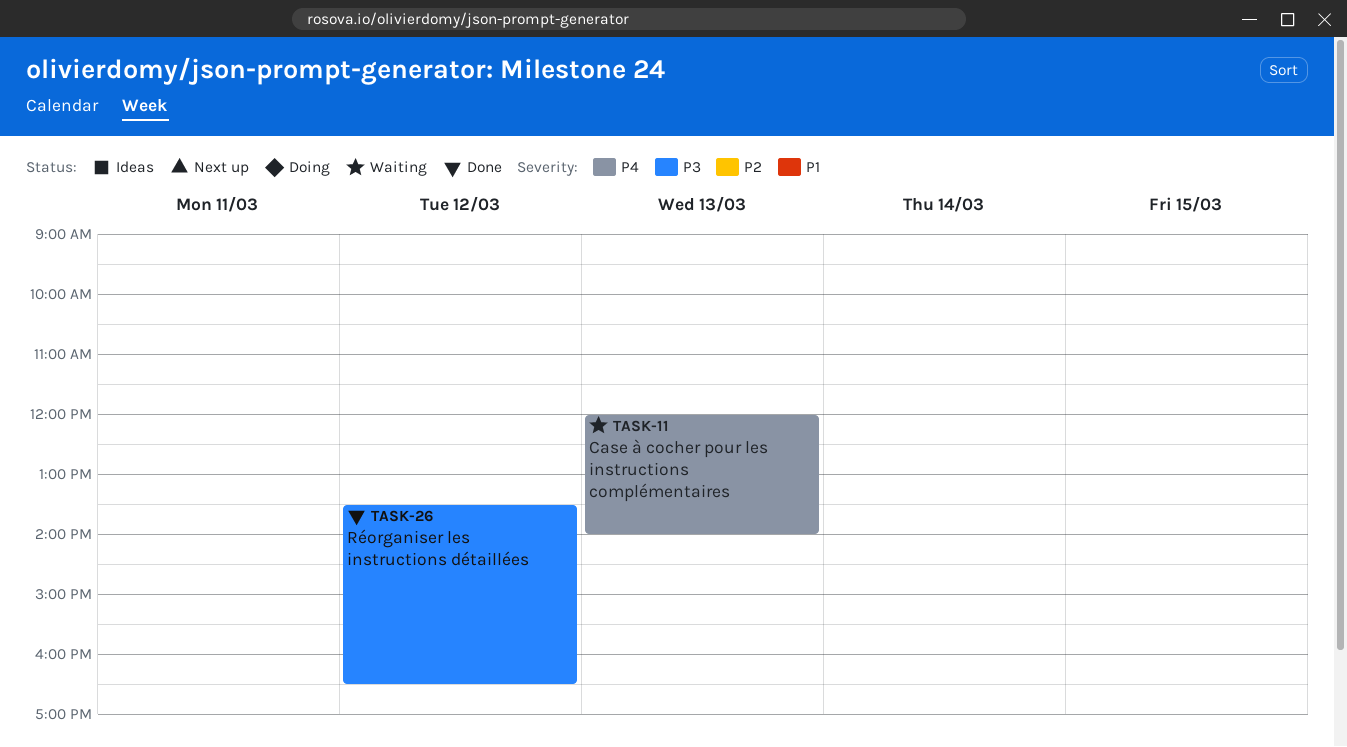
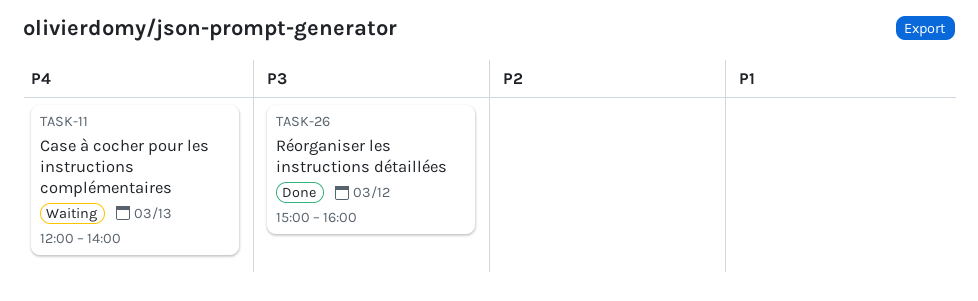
TASK-26, begins: 13:30 -> 15:00
TASK-26, ends: 16:30 -> 16:00

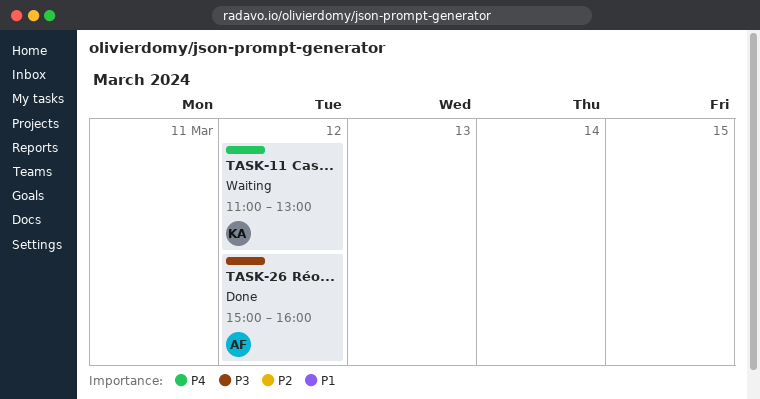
TASK-11, day: Mar 13 -> Mar 12
TASK-11, begins: 12:00 -> 11:00
TASK-11, ends: 14:00 -> 13:00

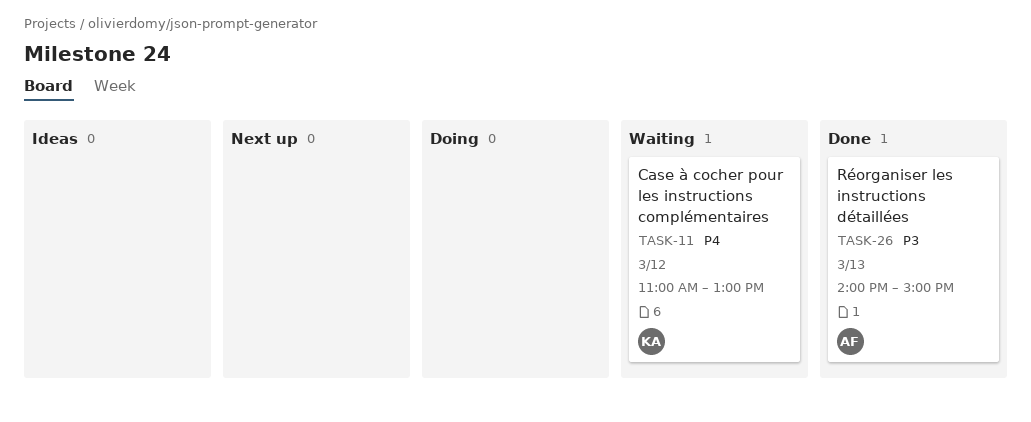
TASK-26, day: Mar 12 -> Mar 13
TASK-26, begins: 15:00 -> 14:00
TASK-26, ends: 16:00 -> 15:00

